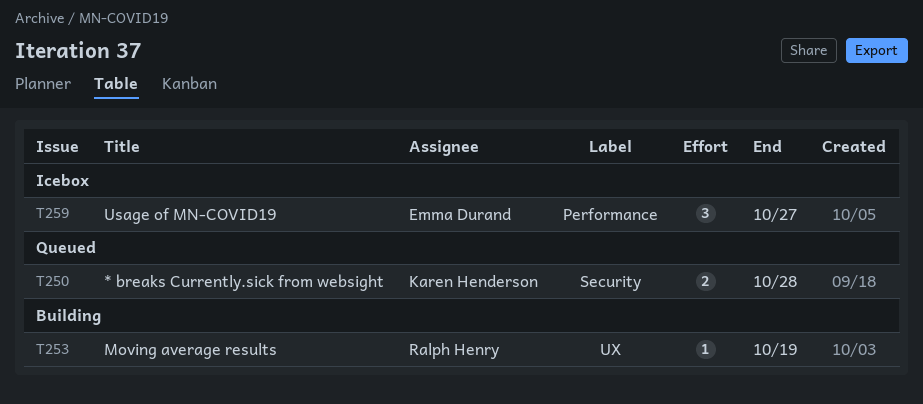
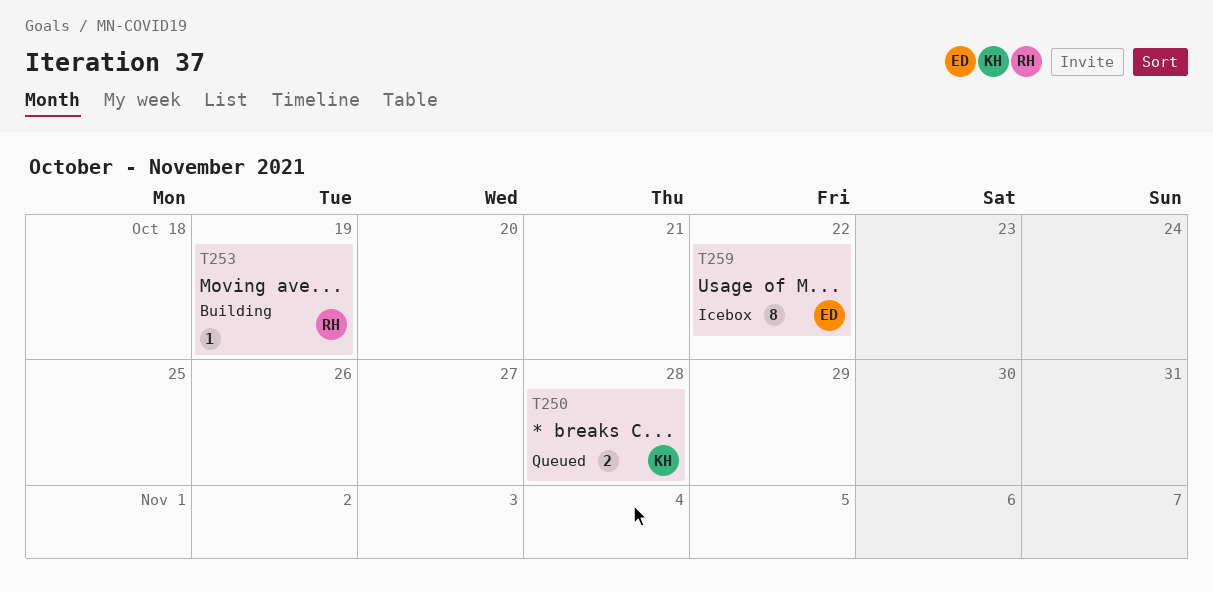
T259, estimate: 3 -> 8
T259, due: Oct 27 -> Oct 22

